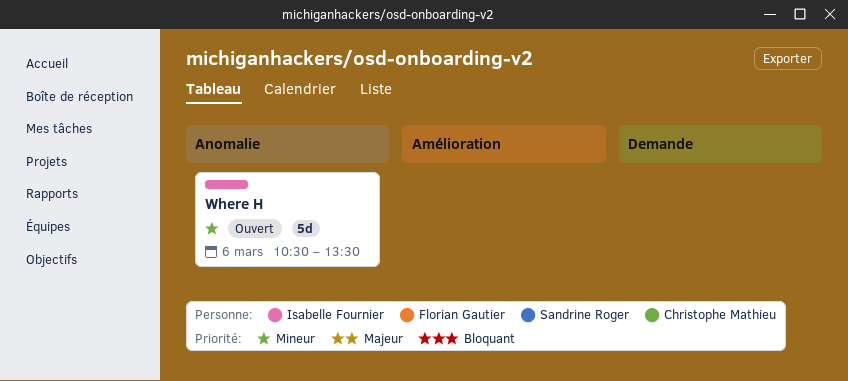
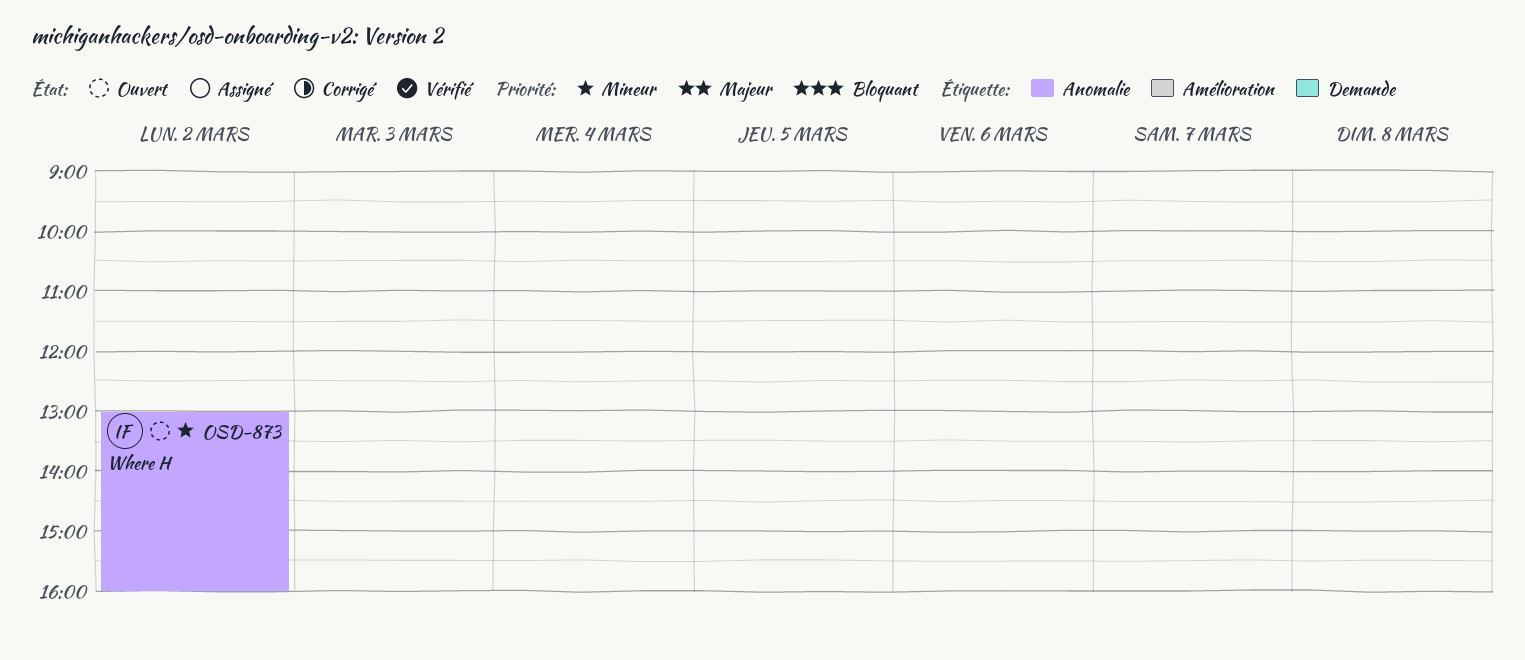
Where H, day: Mar 6 -> Mar 2
Where H, begins: 10:30 -> 13:00
Where H, ends: 13:30 -> 16:00

